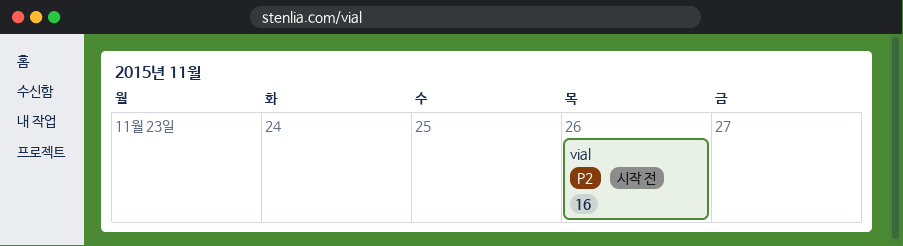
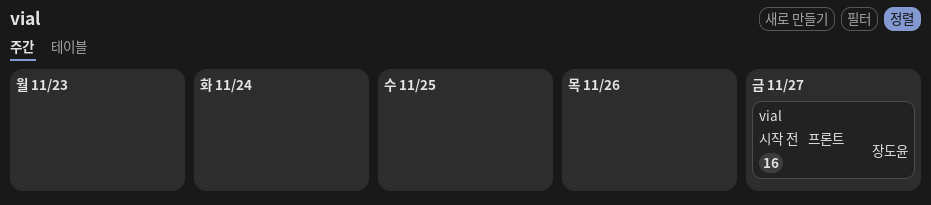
vial, due: Nov 26 -> Nov 27

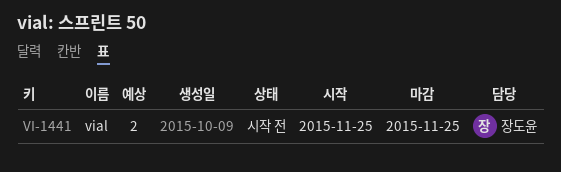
vial, estimate: 16 -> 2
vial, due: Nov 27 -> Nov 25

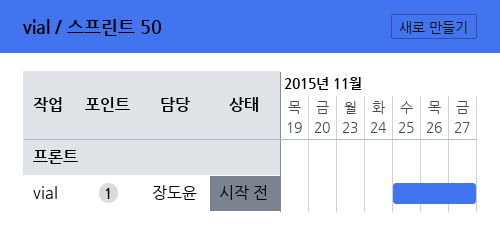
vial, estimate: 2 -> 1
vial, due: Nov 25 -> Nov 27

